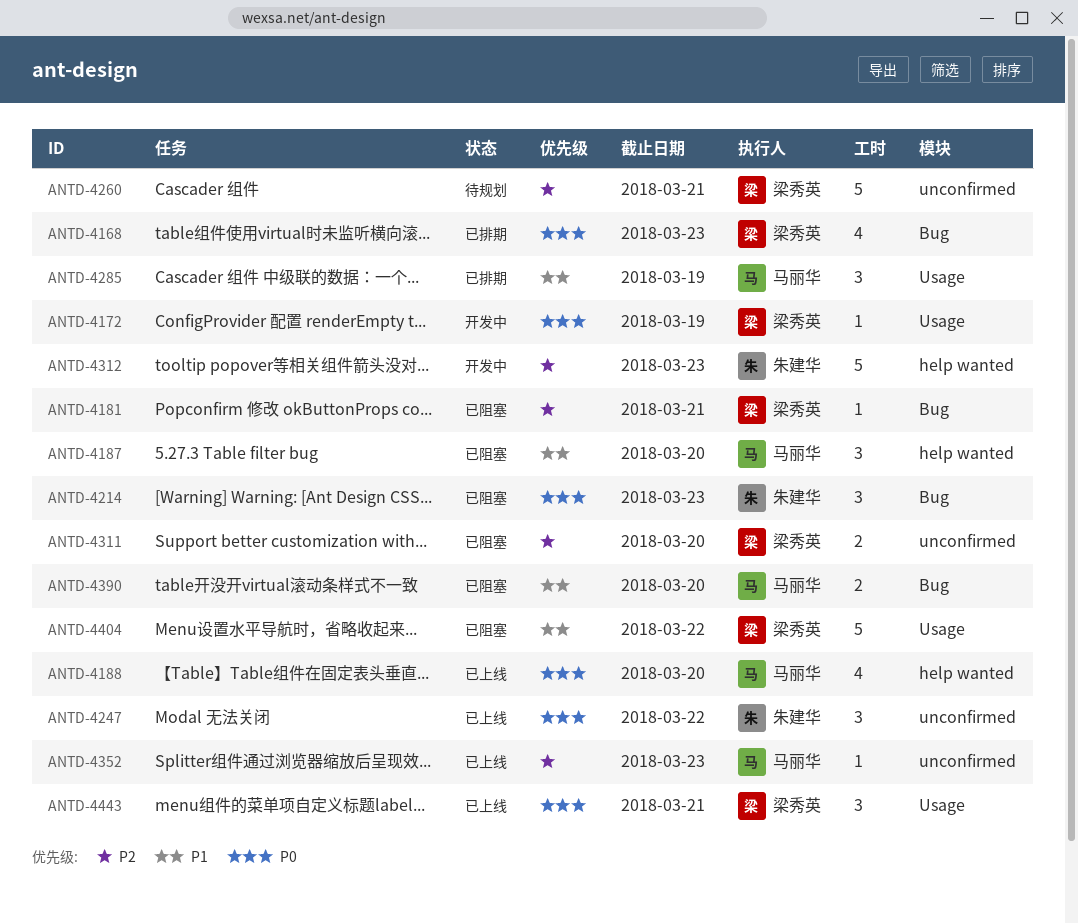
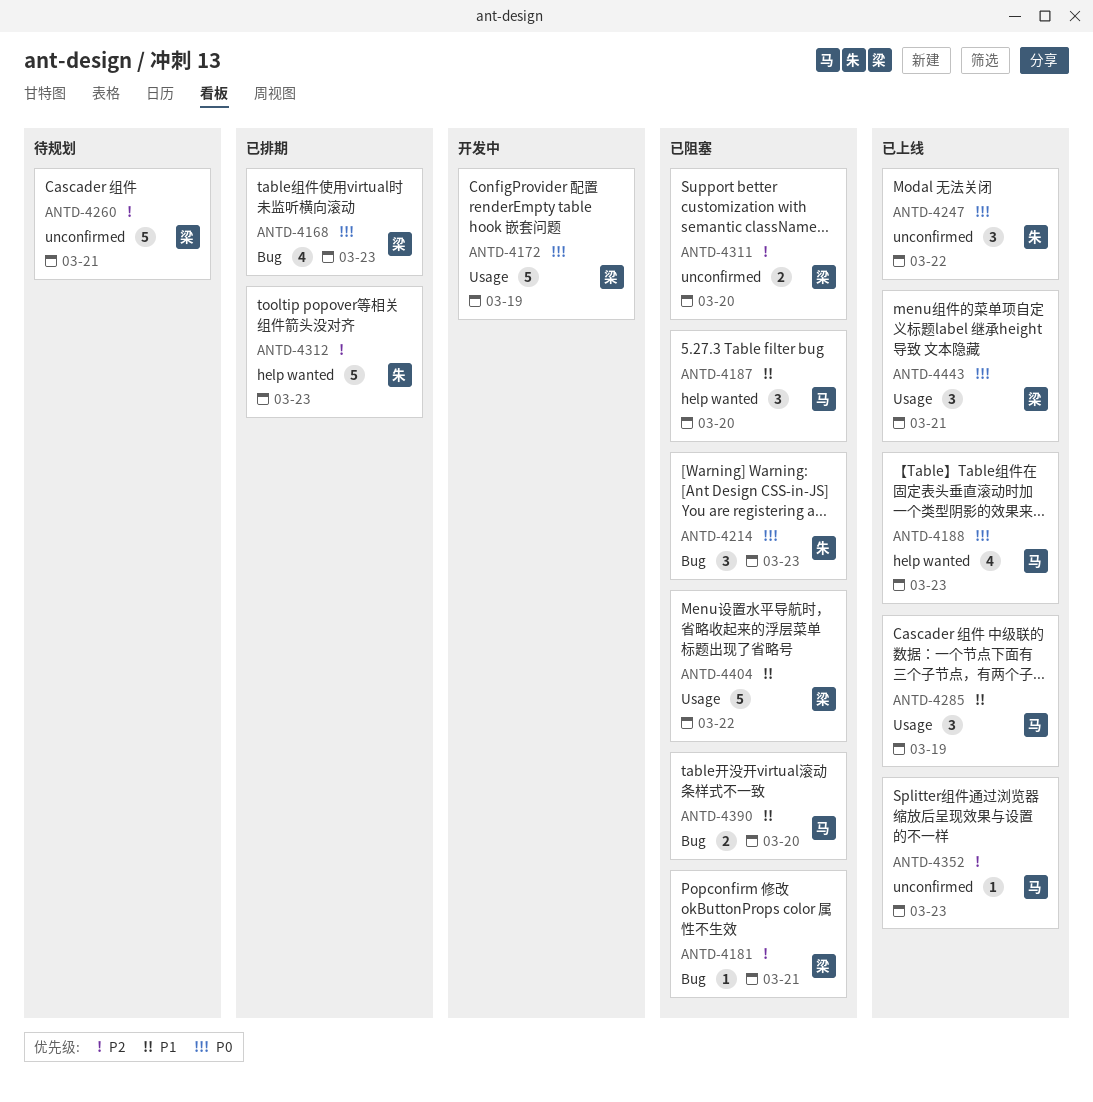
ANTD-4172, estimate: 1 -> 5
ANTD-4188, due: Mar 20 -> Mar 23
ANTD-4285, status: 已排期 -> 已上线
ANTD-4312, status: 开发中 -> 已排期

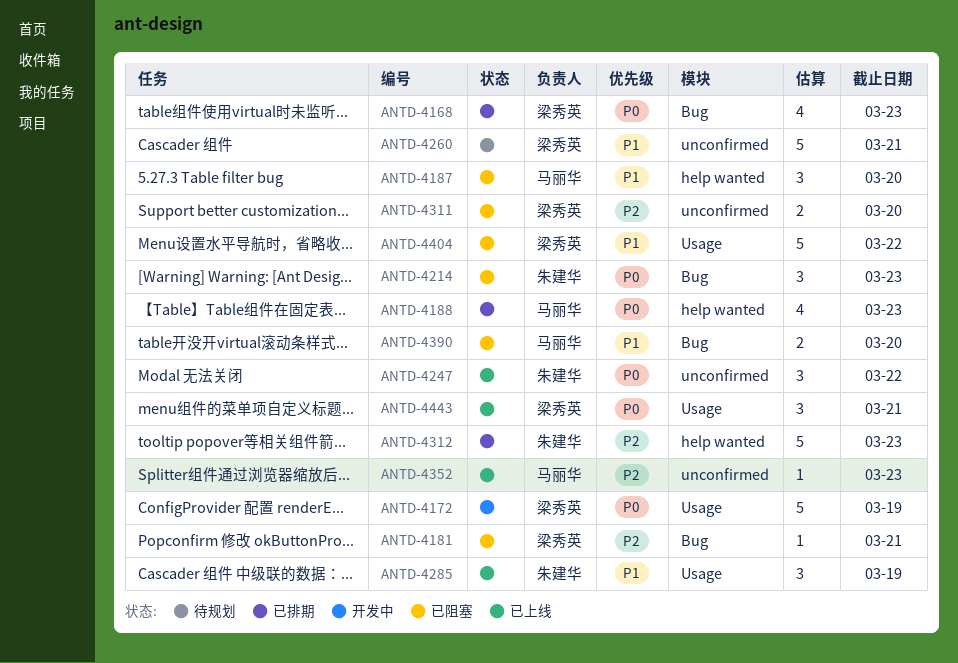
ANTD-4188, status: 已上线 -> 已排期
ANTD-4260, priority: P2 -> P1
ANTD-4285, owner: 马丽华 -> 朱建华

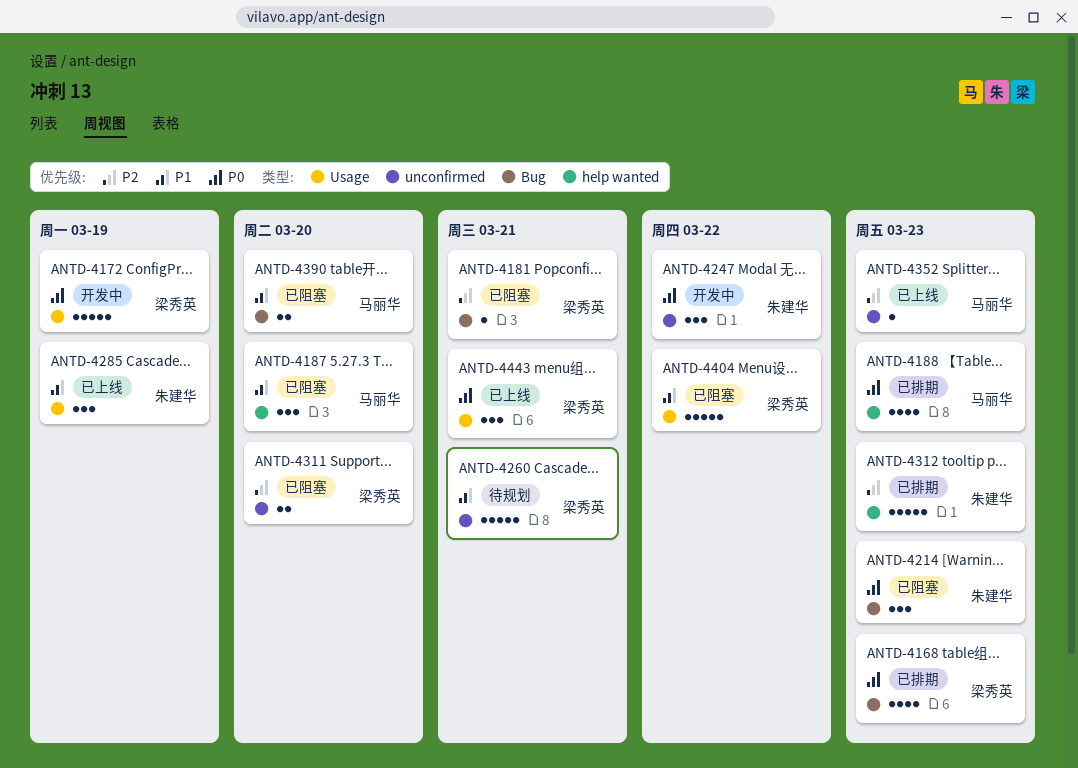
ANTD-4247, status: 已上线 -> 开发中

